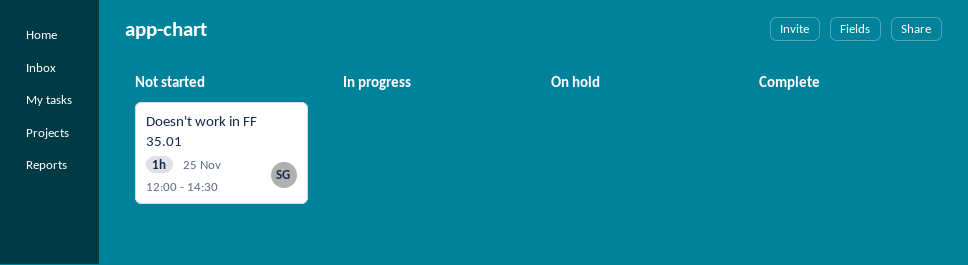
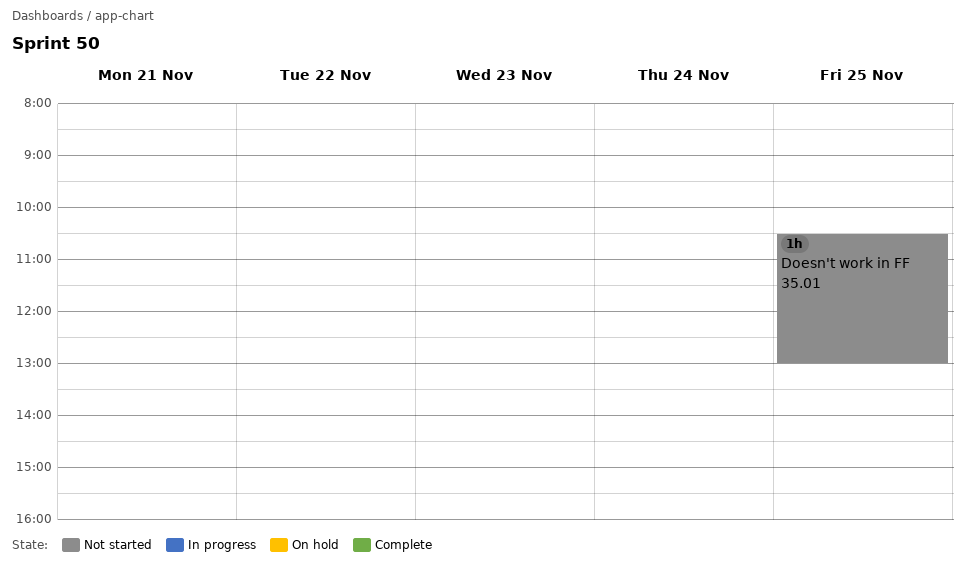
Doesn't work in FF 35.01, begins: 12:00 -> 10:30
Doesn't work in FF 35.01, ends: 14:30 -> 13:00

